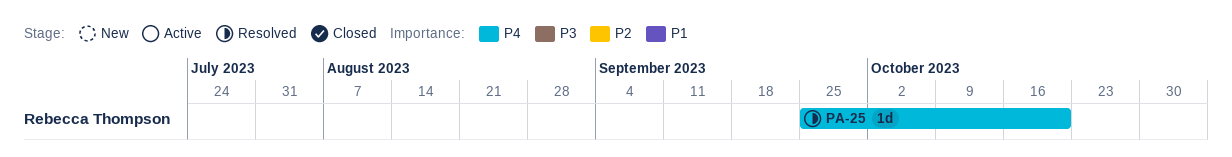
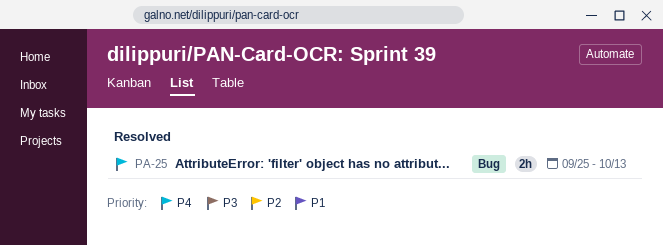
PA-25, estimate: 1d -> 2h
PA-25, due: Oct 20 -> Oct 13

